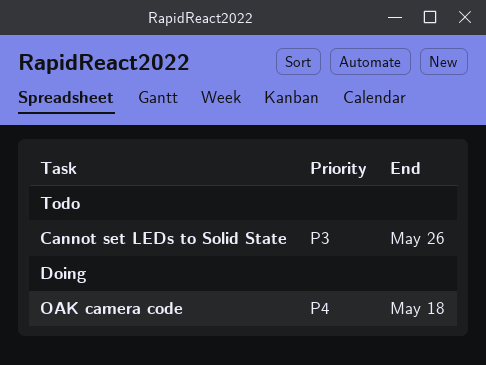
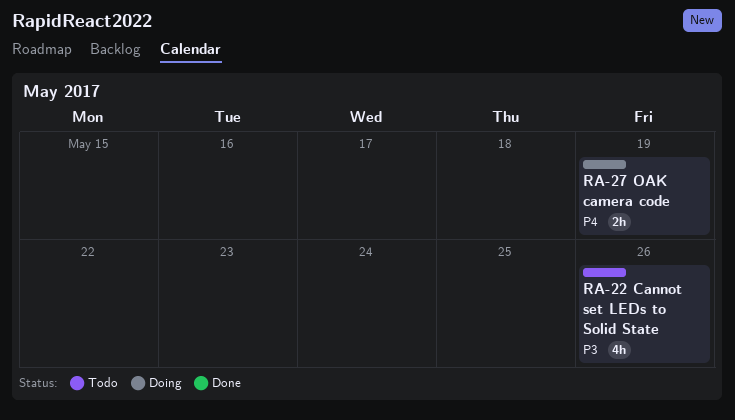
OAK camera code, due: May 18 -> May 19

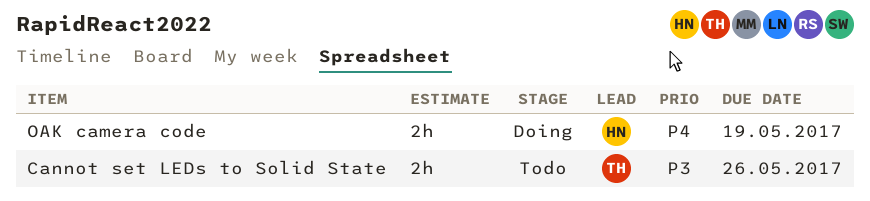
Cannot set LEDs to Solid State, estimate: 4h -> 2h

